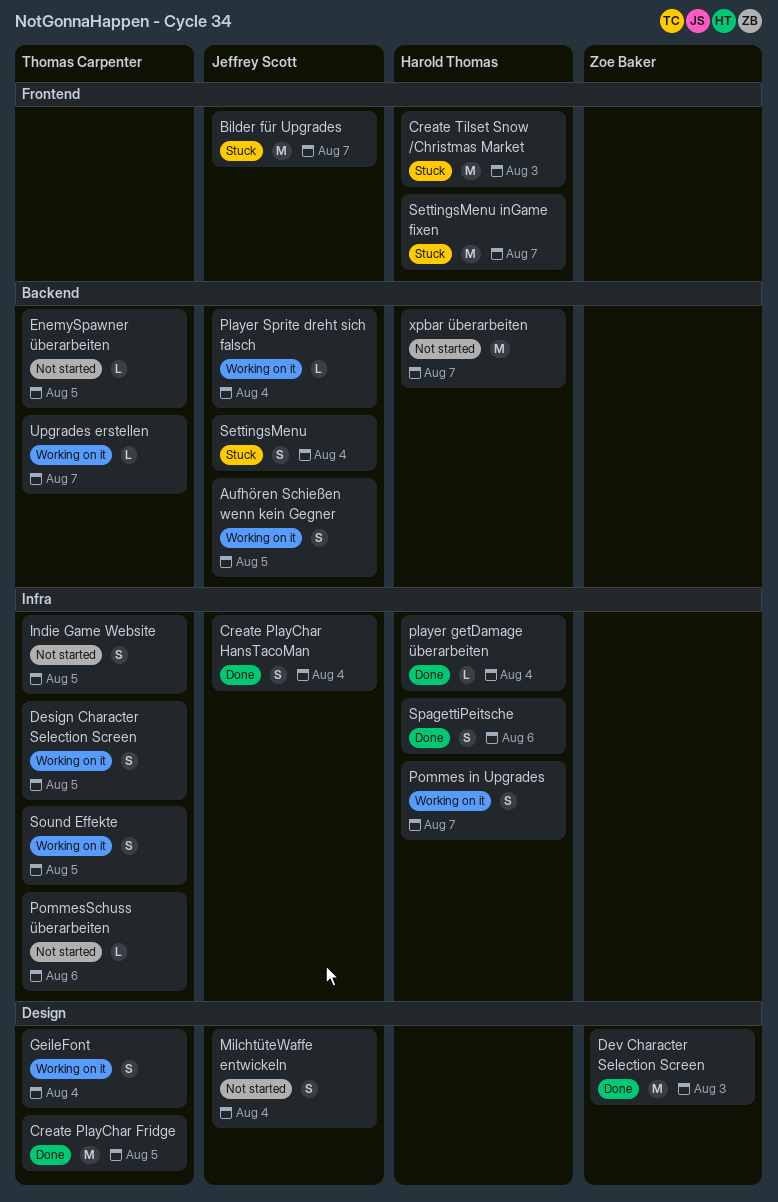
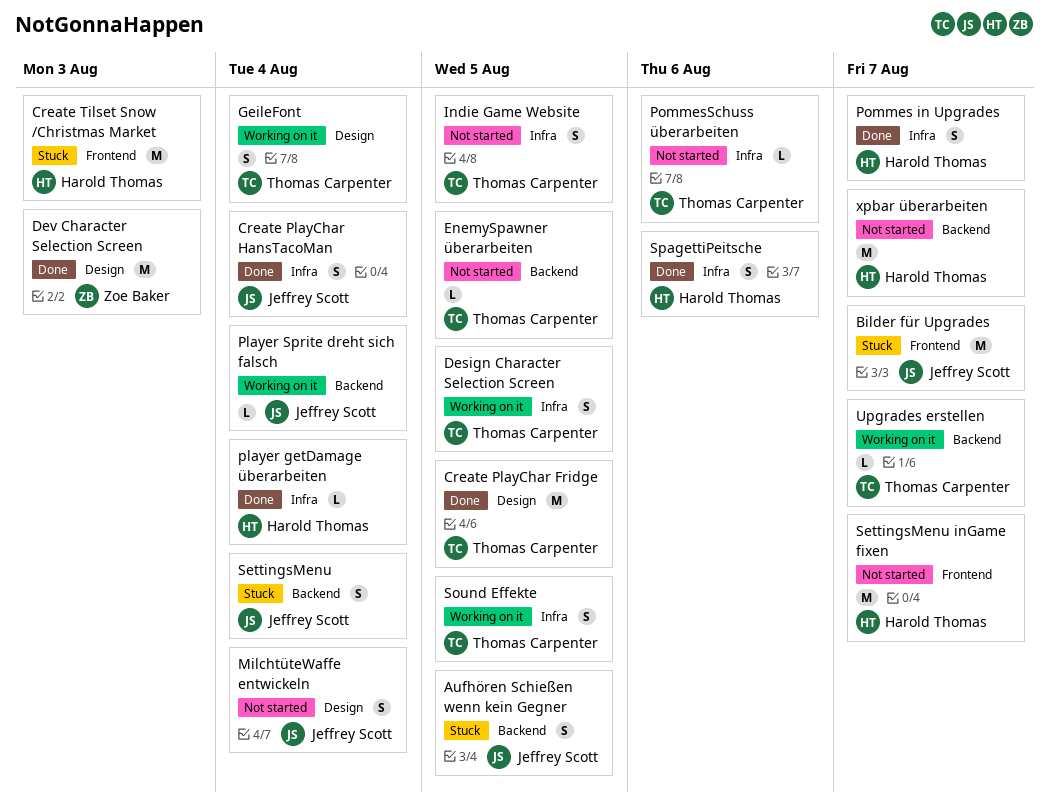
Aufhören Schießen wenn kein Gegner, status: Working on it -> Stuck
Pommes in Upgrades, status: Working on it -> Done
SettingsMenu inGame fixen, status: Stuck -> Not started

